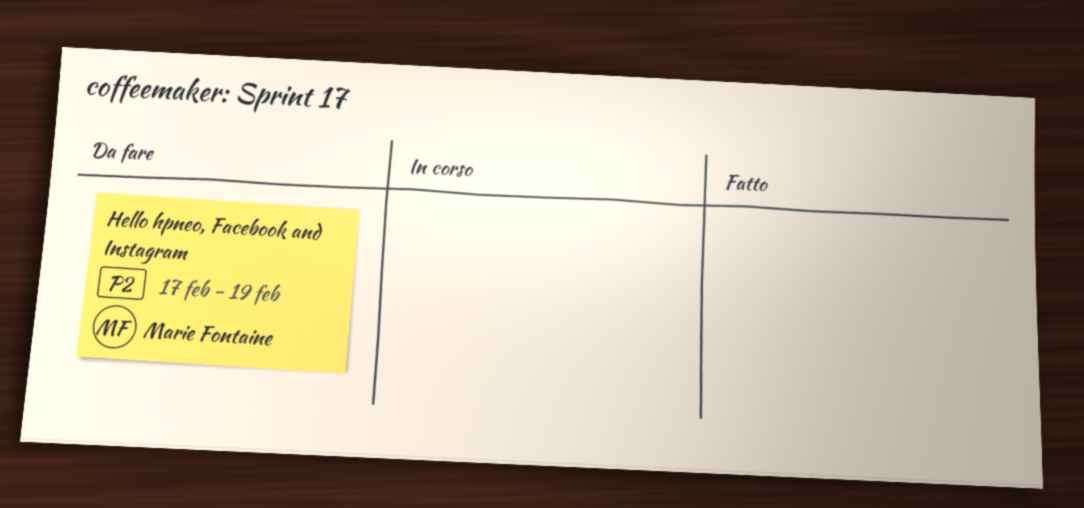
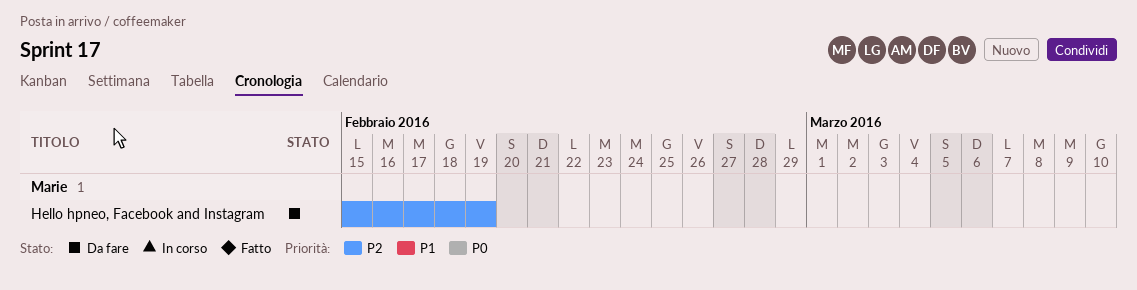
Hello hpneo, Facebook and Instagram, start: Feb 17 -> Feb 15

